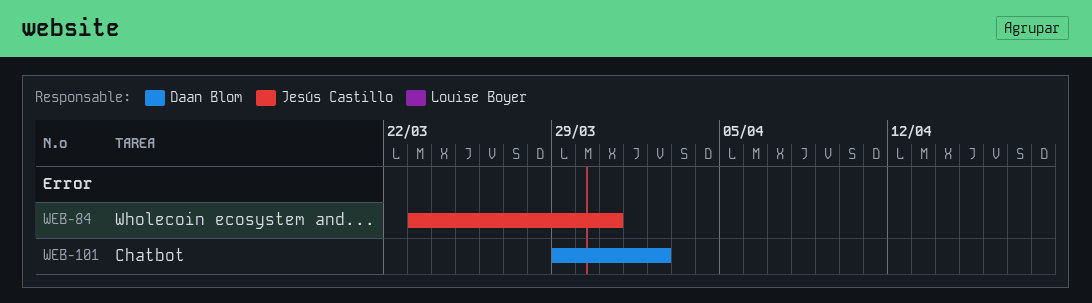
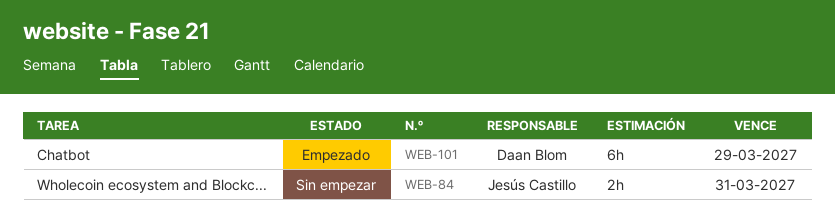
WEB-101, due: Apr 2 -> Mar 29

